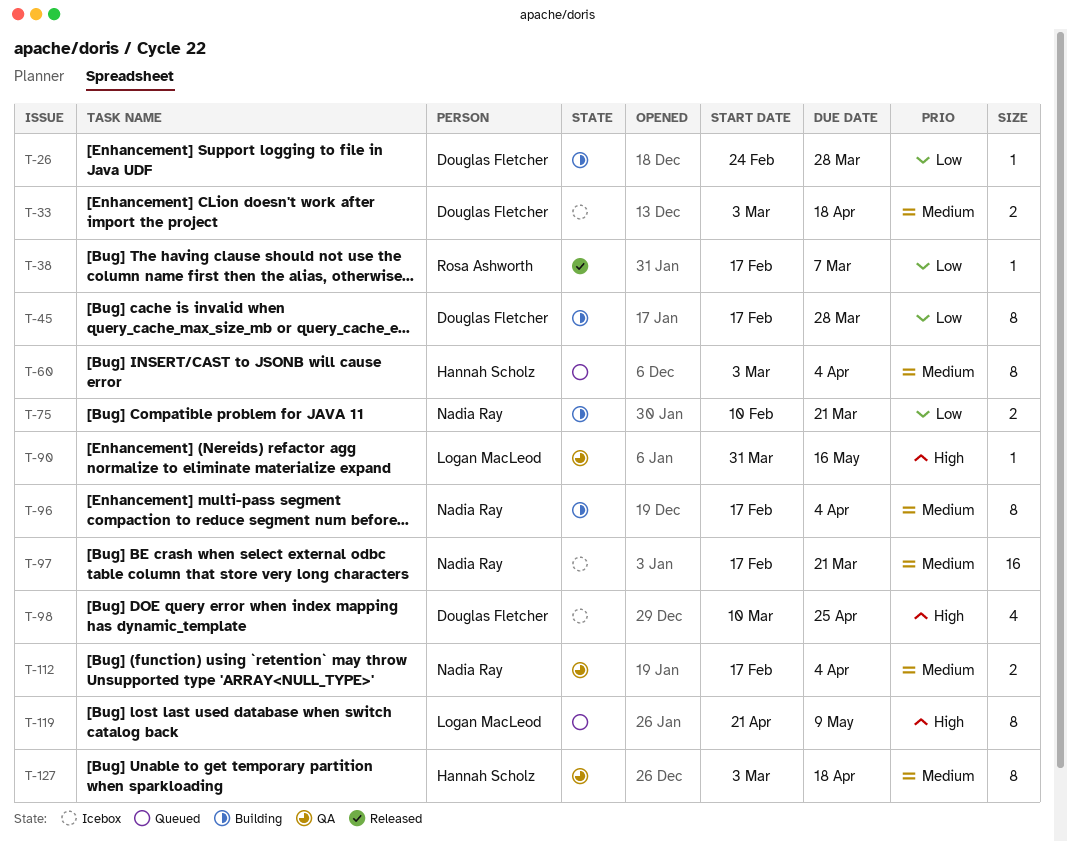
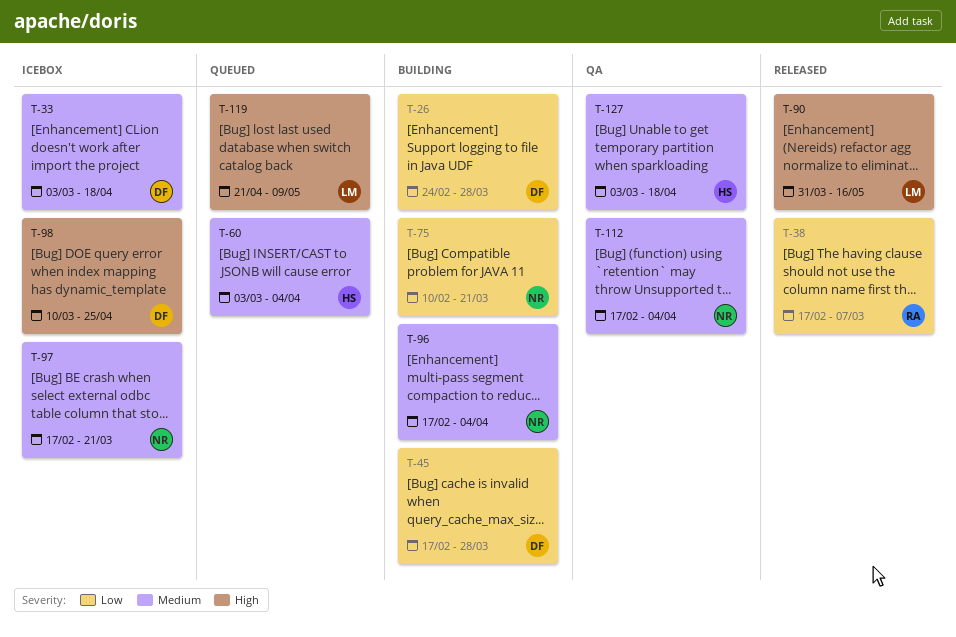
T-90, status: QA -> Released

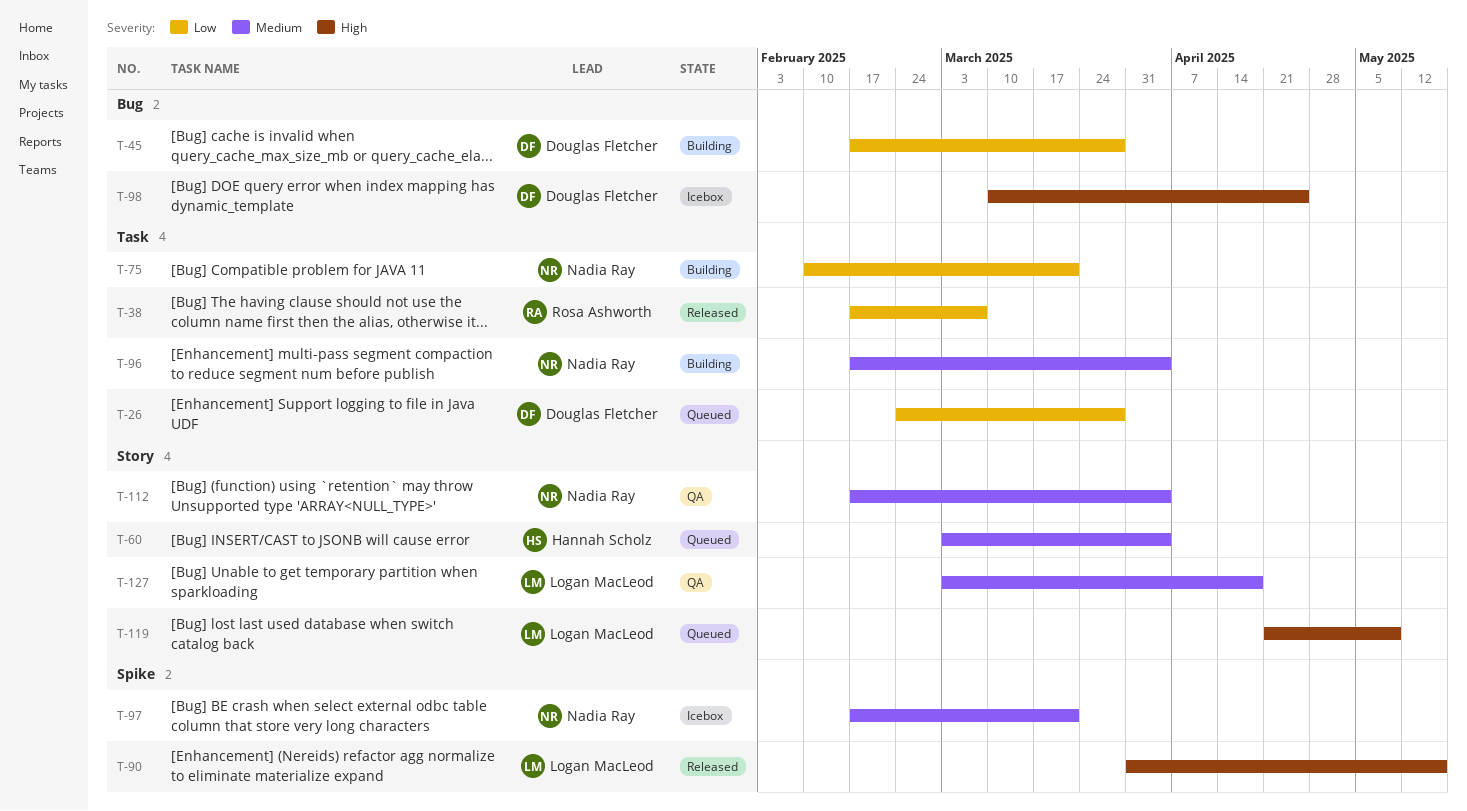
T-26, status: Building -> Queued
T-33: present -> none
T-127, owner: Hannah Scholz -> Logan MacLeod

